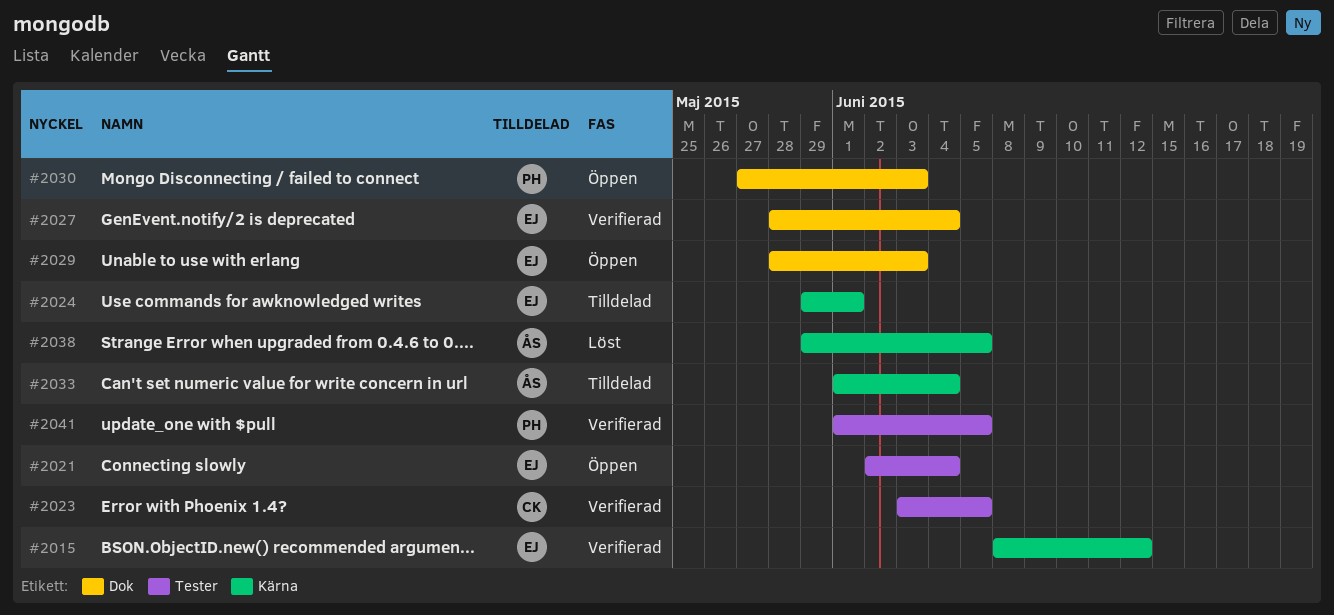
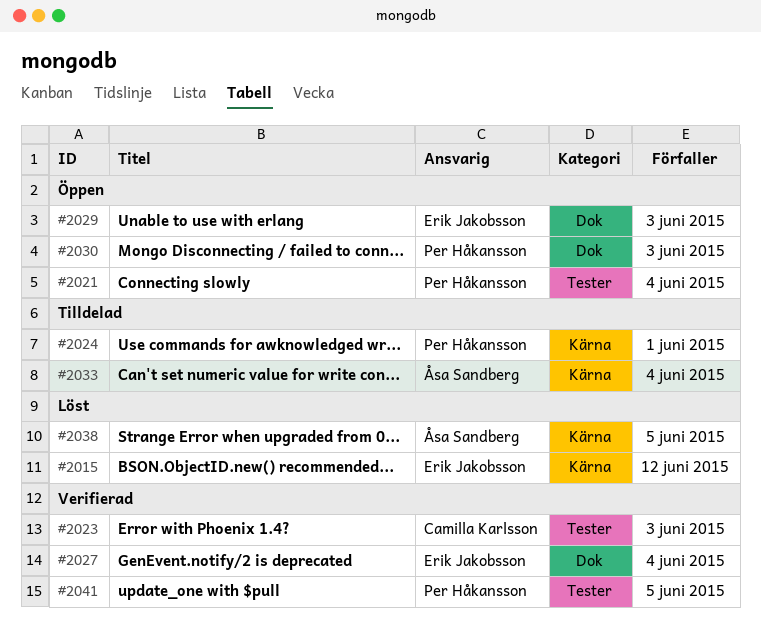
#2015, status: Verifierad -> Löst
#2021, owner: Erik Jakobsson -> Per Håkansson
#2023, due: Jun 5 -> Jun 3
#2024, owner: Erik Jakobsson -> Per Håkansson

